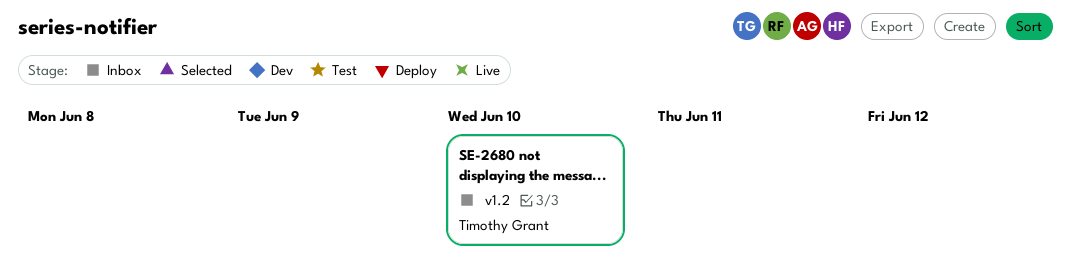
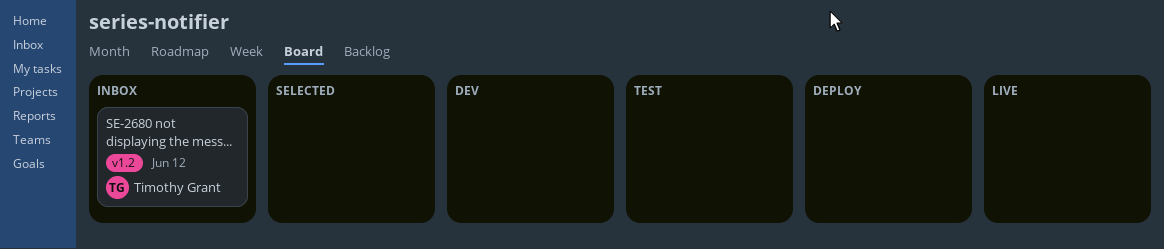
SE-2680, due: Jun 10 -> Jun 12

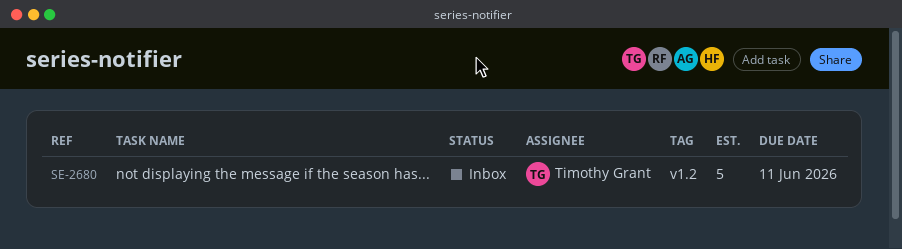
SE-2680, due: Jun 12 -> Jun 11

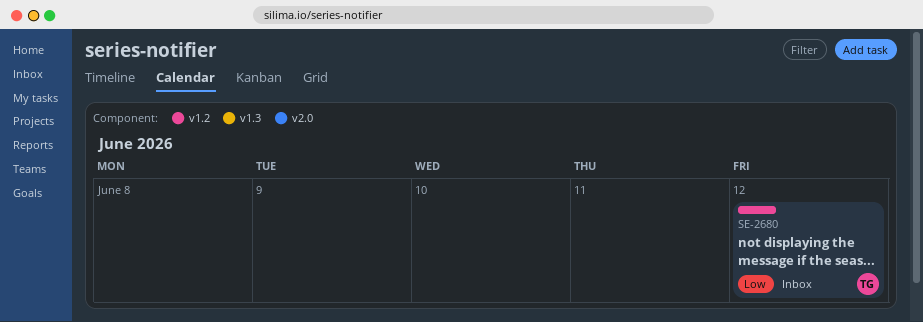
SE-2680, due: Jun 11 -> Jun 12

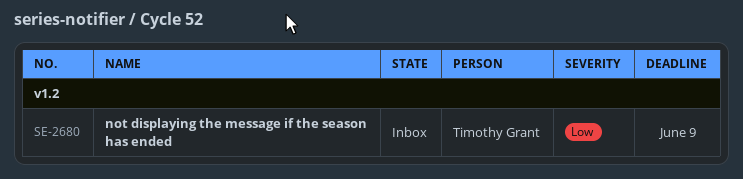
SE-2680, due: Jun 12 -> Jun 9

